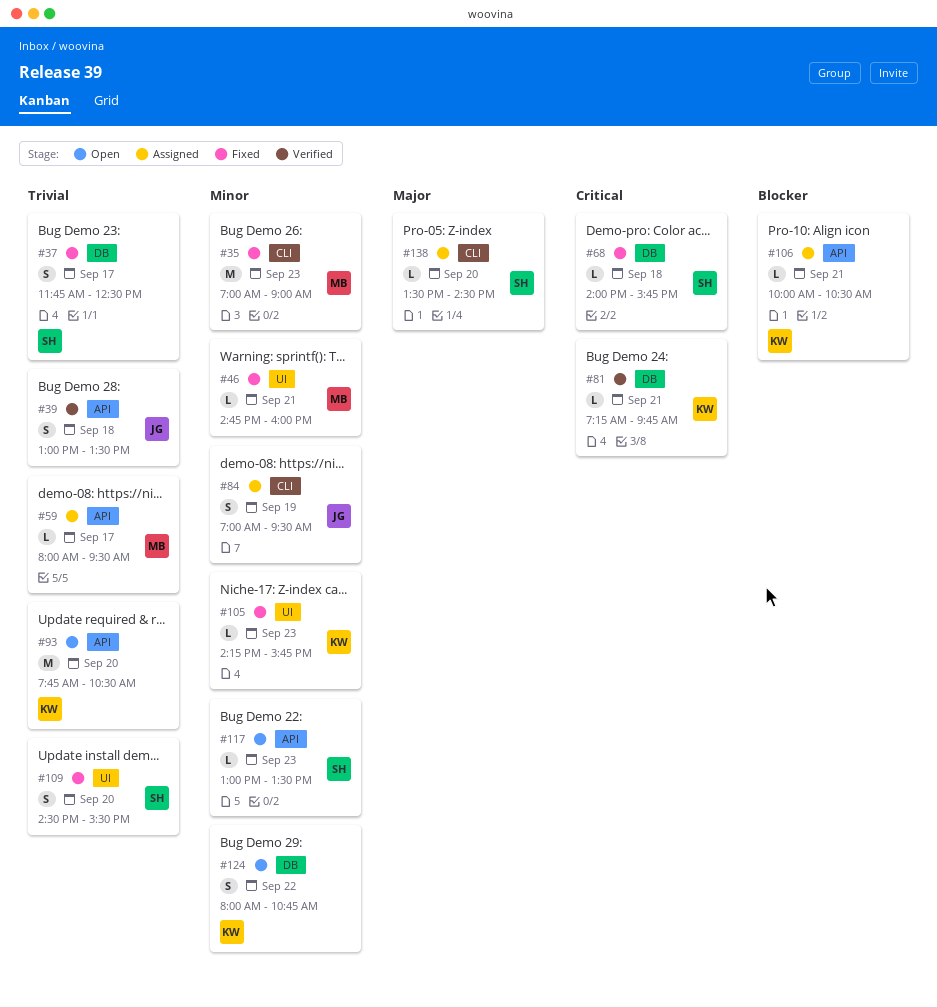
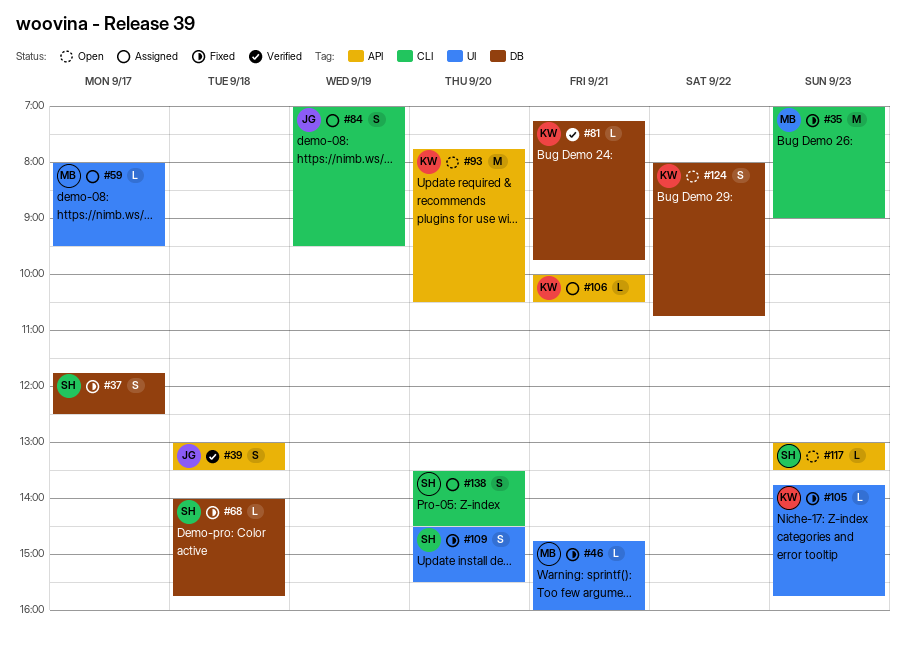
#59, label: API -> UI
#105, begins: 14:15 -> 13:45
#138, estimate: L -> S

